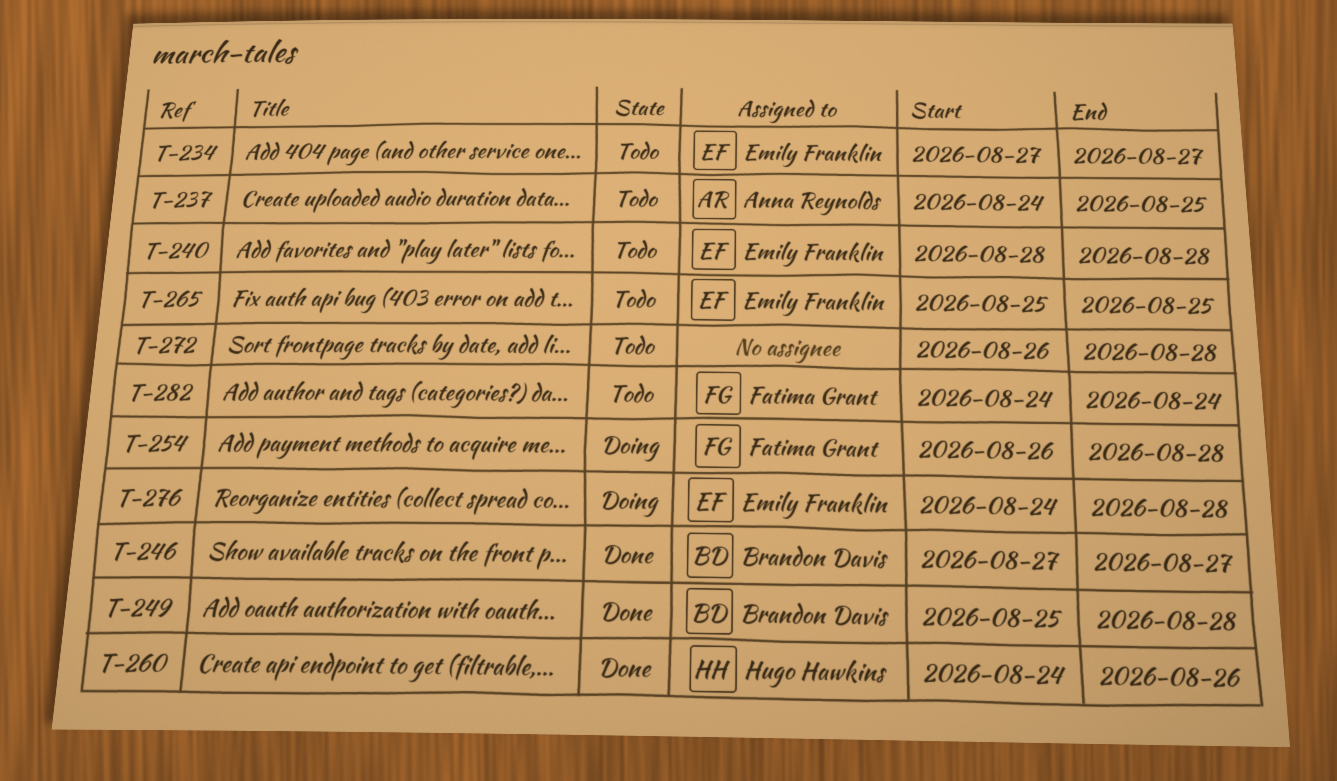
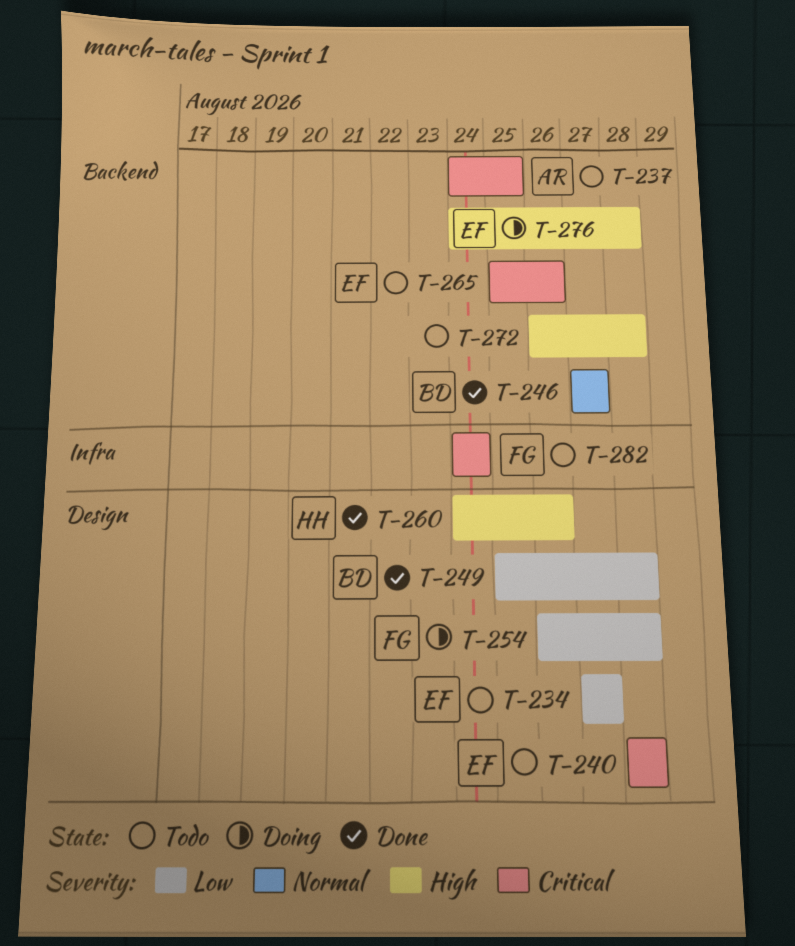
T-265, due: Aug 25 -> Aug 26

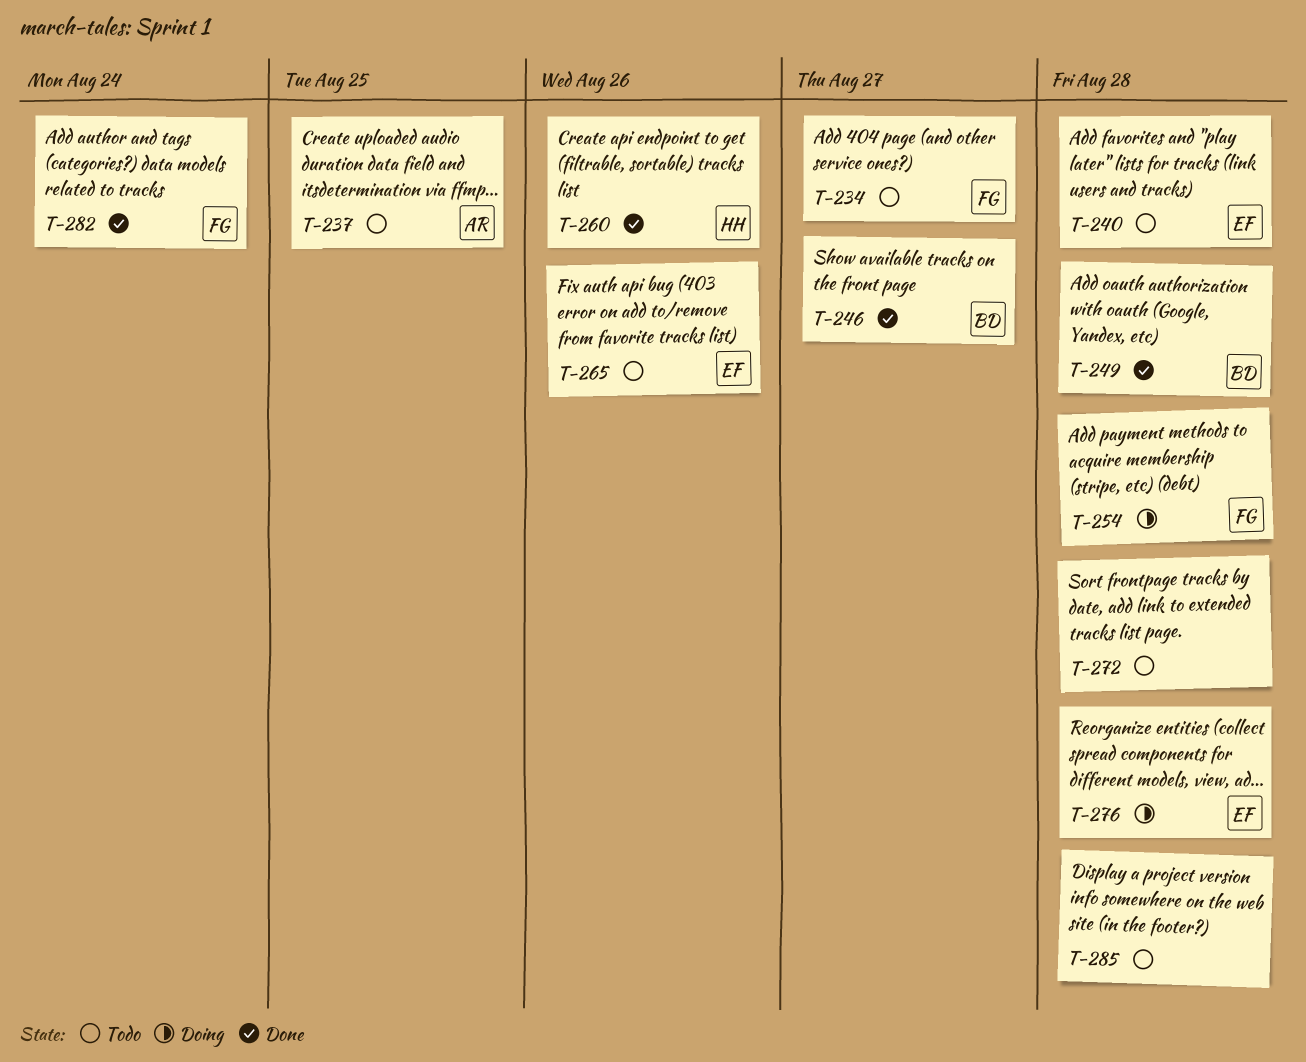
T-234, owner: EF -> FG
T-282, status: Todo -> Done
T-285: none -> present

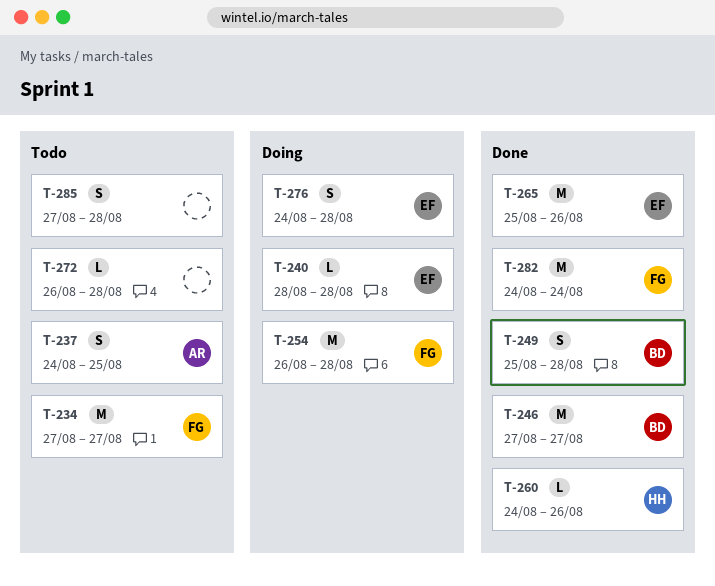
T-240, status: Todo -> Doing
T-265, status: Todo -> Done

